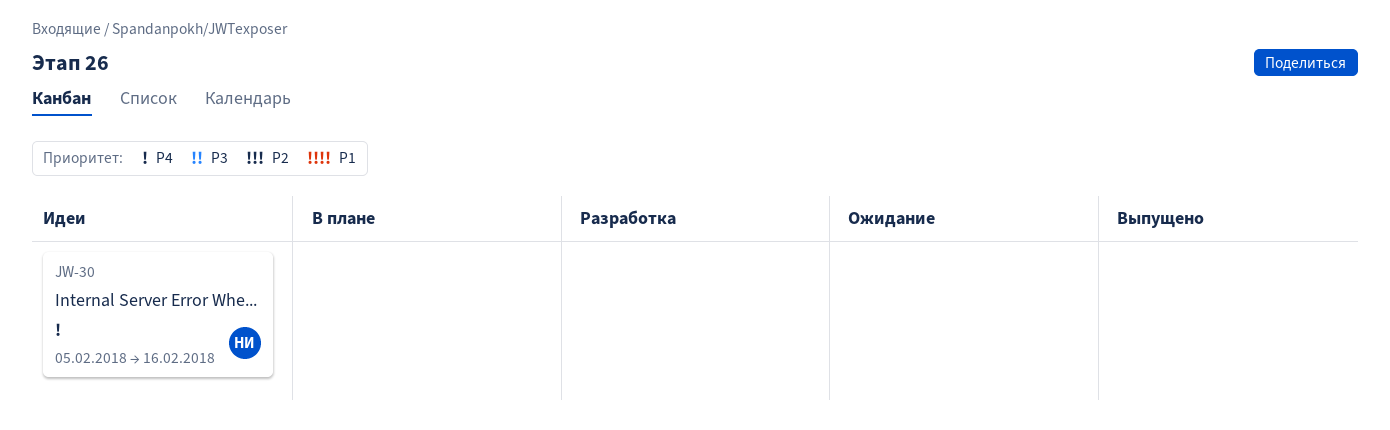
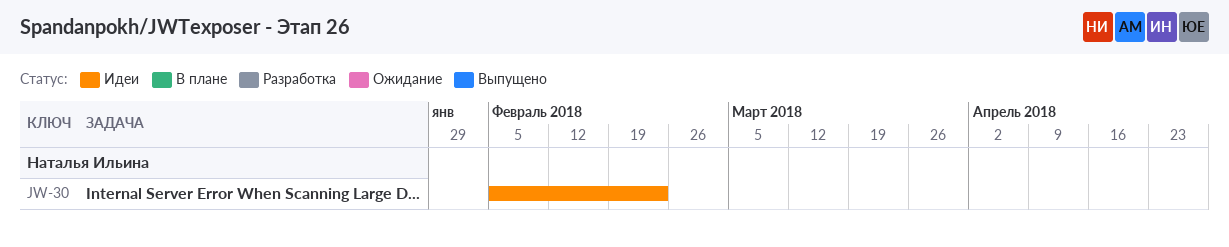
JW-30, due: Feb 16 -> Feb 23

